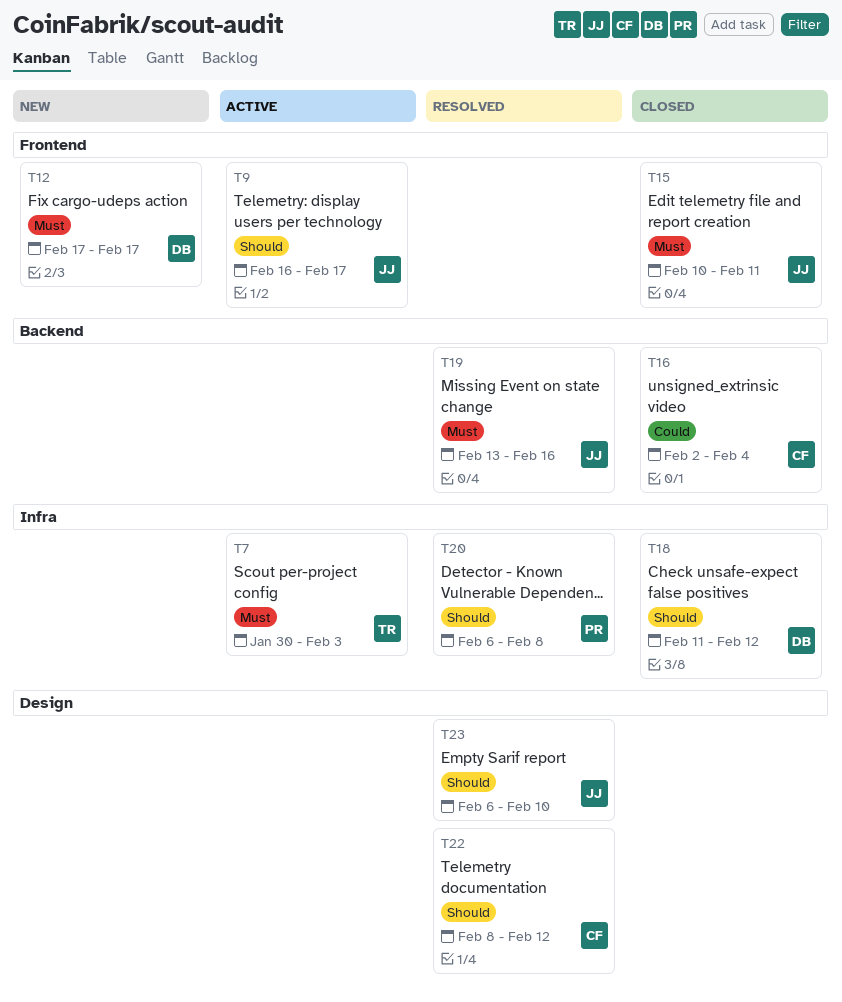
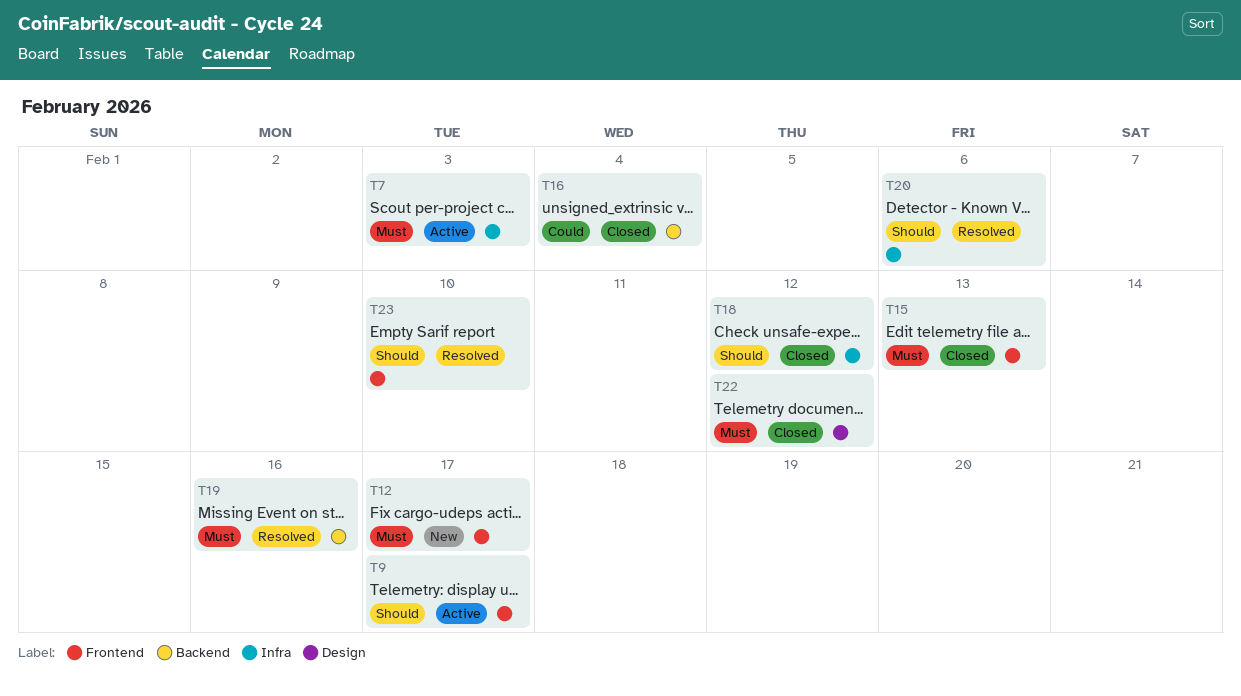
T15, due: Feb 11 -> Feb 13
T20, due: Feb 8 -> Feb 6
T22, status: Resolved -> Closed
T22, priority: Should -> Must
T23, label: Design -> Frontend

